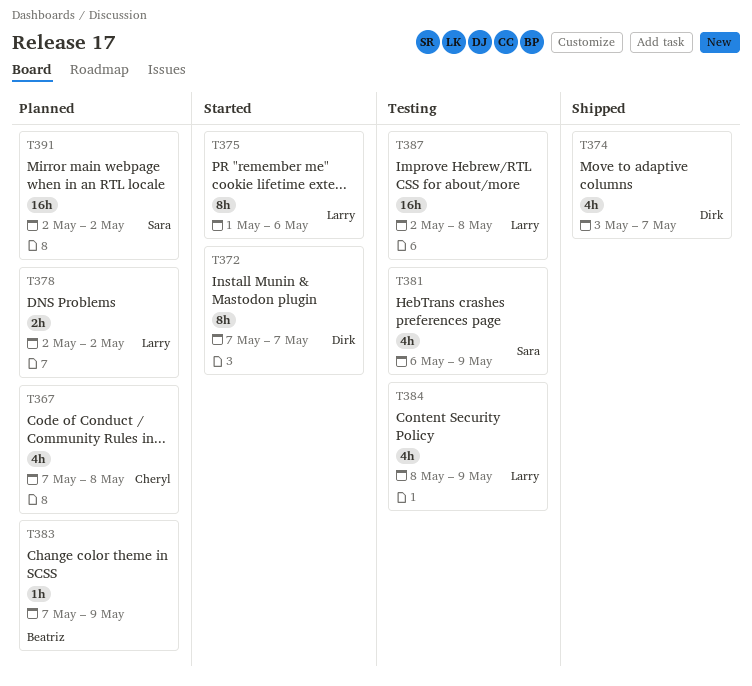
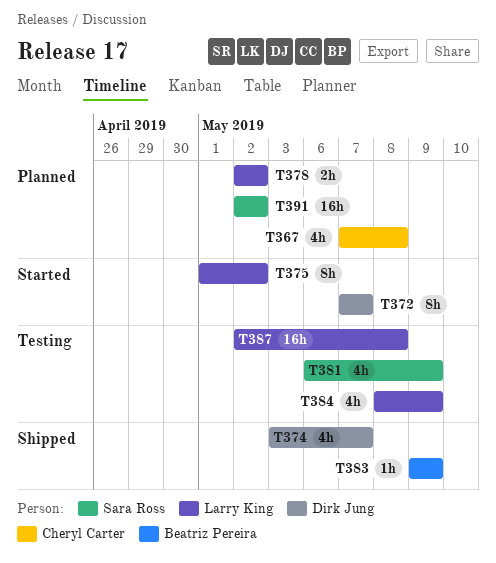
T375, due: May 6 -> May 2
T383, status: Planned -> Shipped
T383, start: May 7 -> May 9

